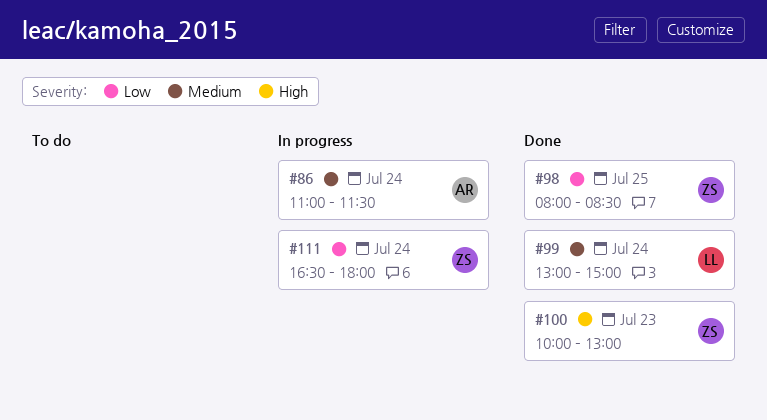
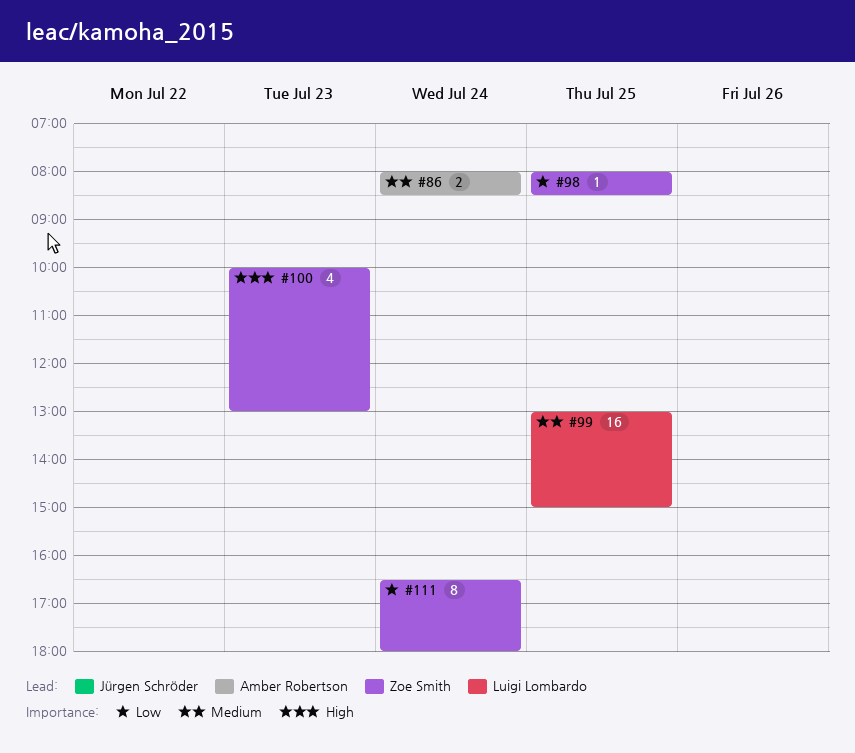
#86, begins: 11:00 -> 08:00
#86, ends: 11:30 -> 08:30
#99, day: Jul 24 -> Jul 25

